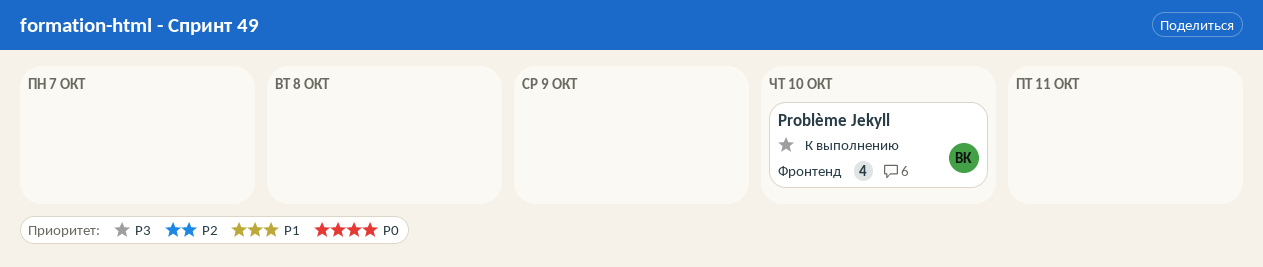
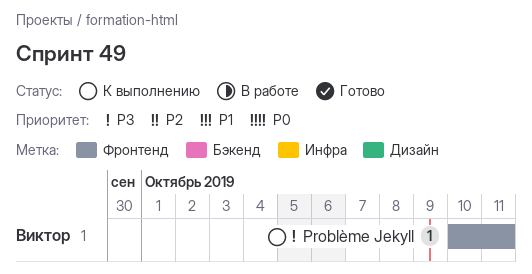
Problème Jekyll, estimate: 4 -> 1
Problème Jekyll, due: Oct 10 -> Oct 11

